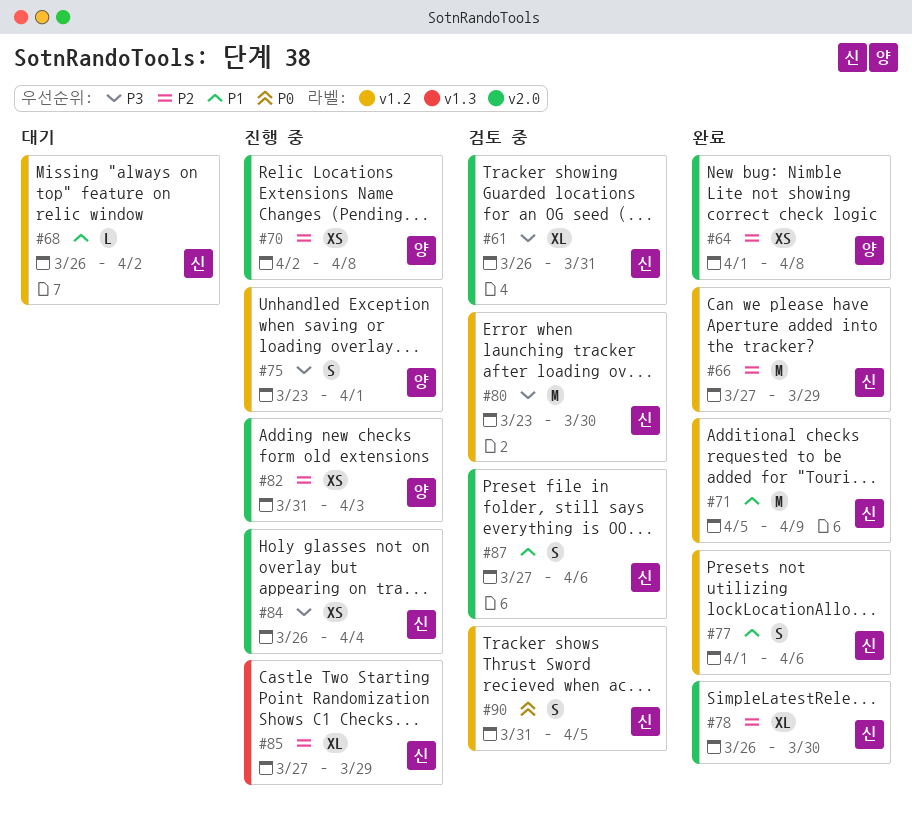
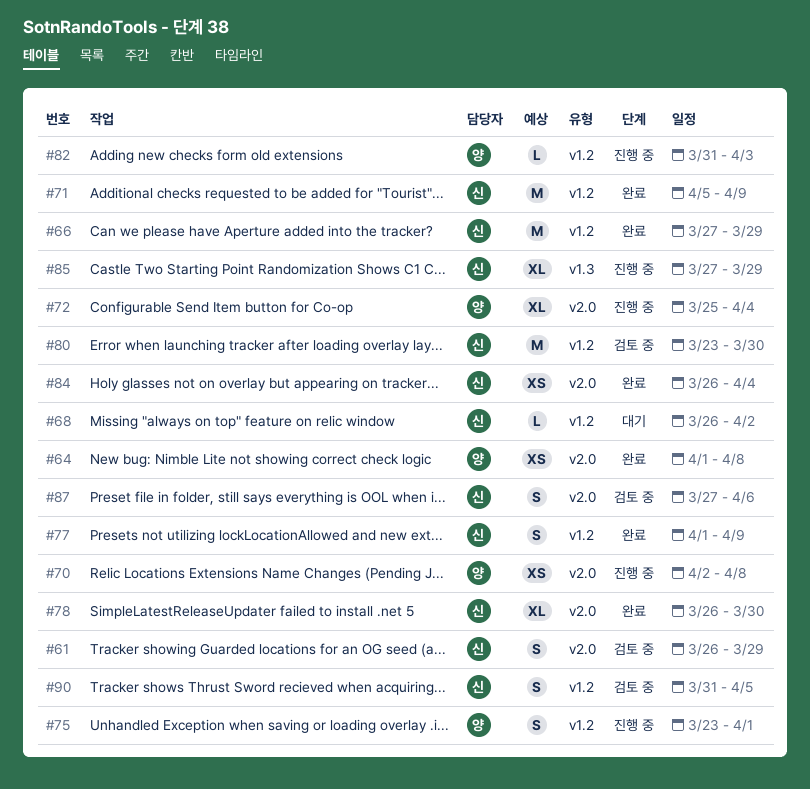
#61, estimate: XL -> S
#61, due: Mar 31 -> Mar 29
#72: none -> present
#77, due: Apr 6 -> Apr 9
#82, label: v2.0 -> v1.2
#82, estimate: XS -> L
#84, status: 진행 중 -> 완료

